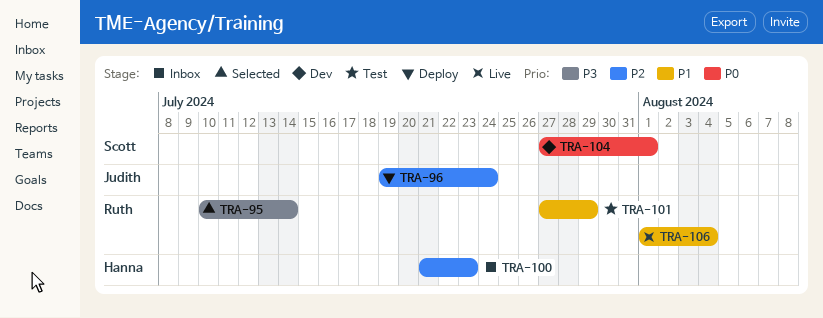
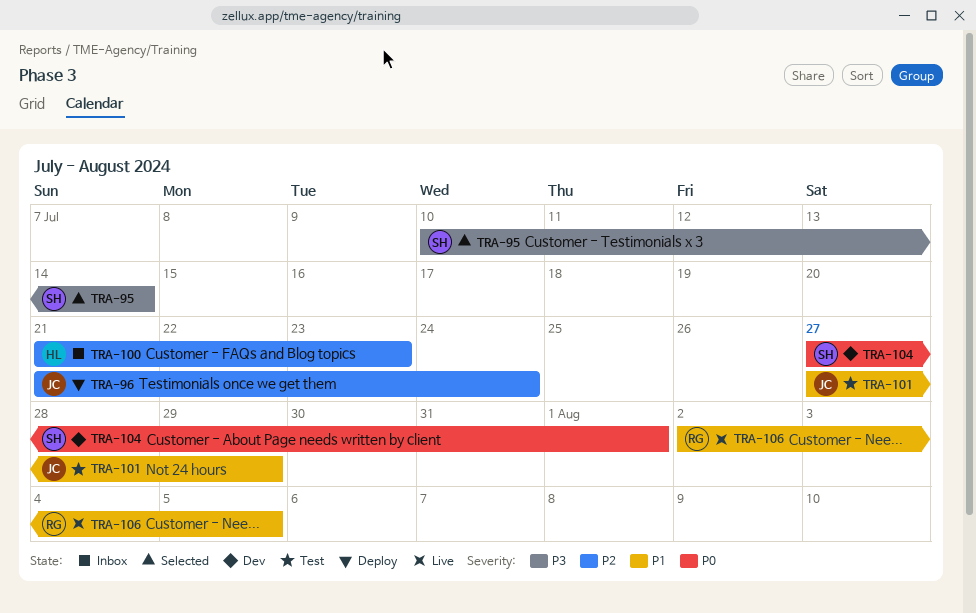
TRA-95, owner: Ruth -> Scott
TRA-96, start: Jul 19 -> Jul 21
TRA-101, owner: Ruth -> Judith
TRA-106, start: Aug 1 -> Aug 2
TRA-106, due: Aug 4 -> Aug 5

